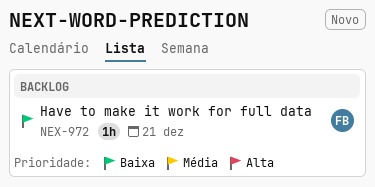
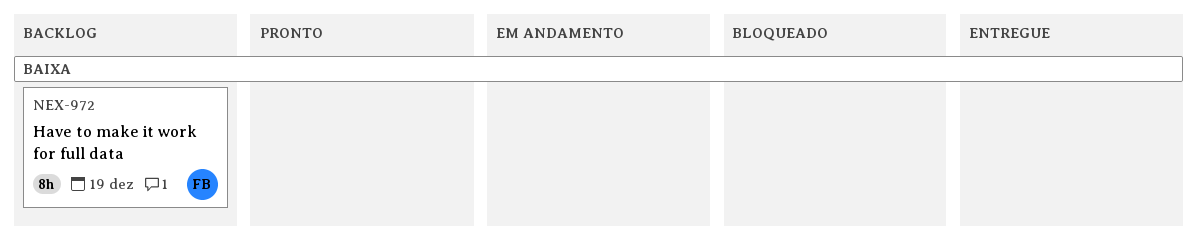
NEX-972, estimate: 1h -> 8h
NEX-972, due: Dec 21 -> Dec 19

